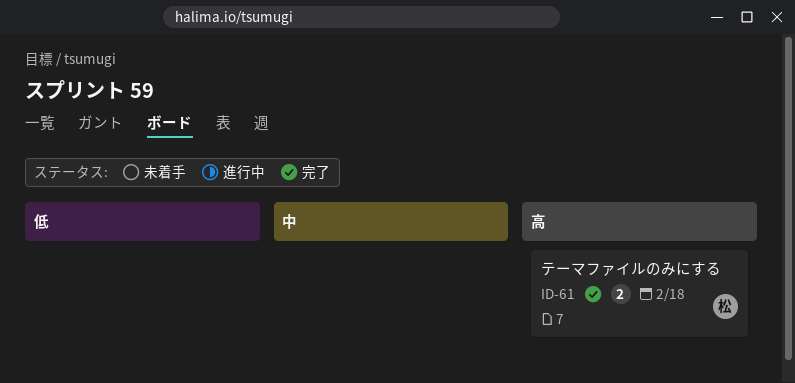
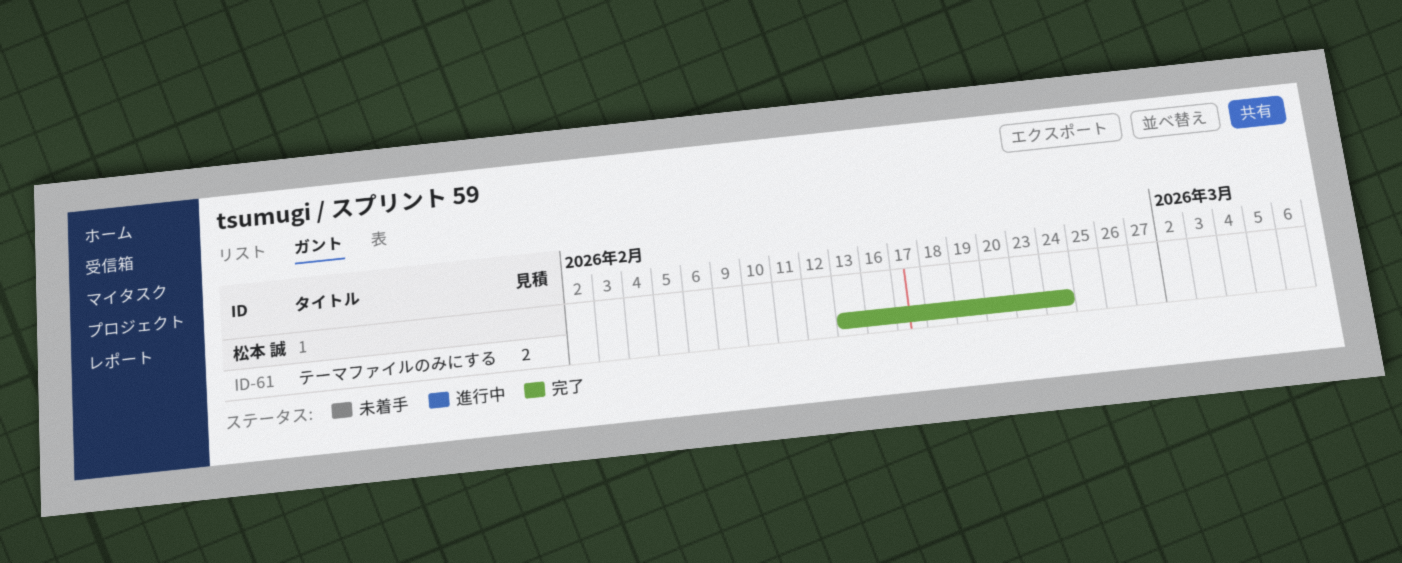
ID-61, due: Feb 18 -> Feb 24

